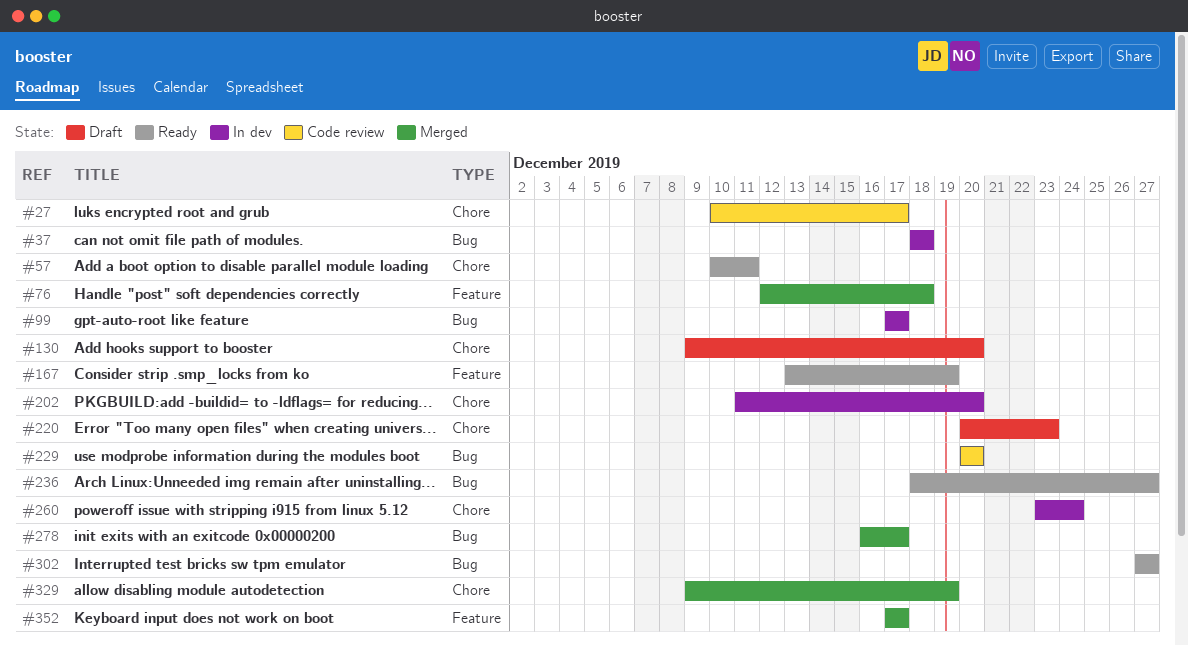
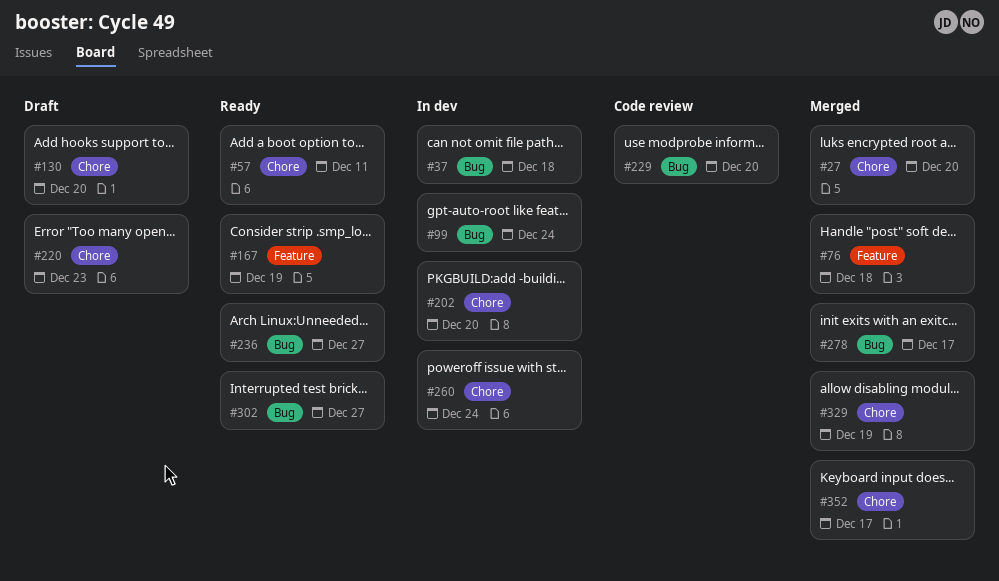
#27, status: Code review -> Merged
#27, due: Dec 17 -> Dec 20
#99, due: Dec 17 -> Dec 24
#352, label: Feature -> Chore

